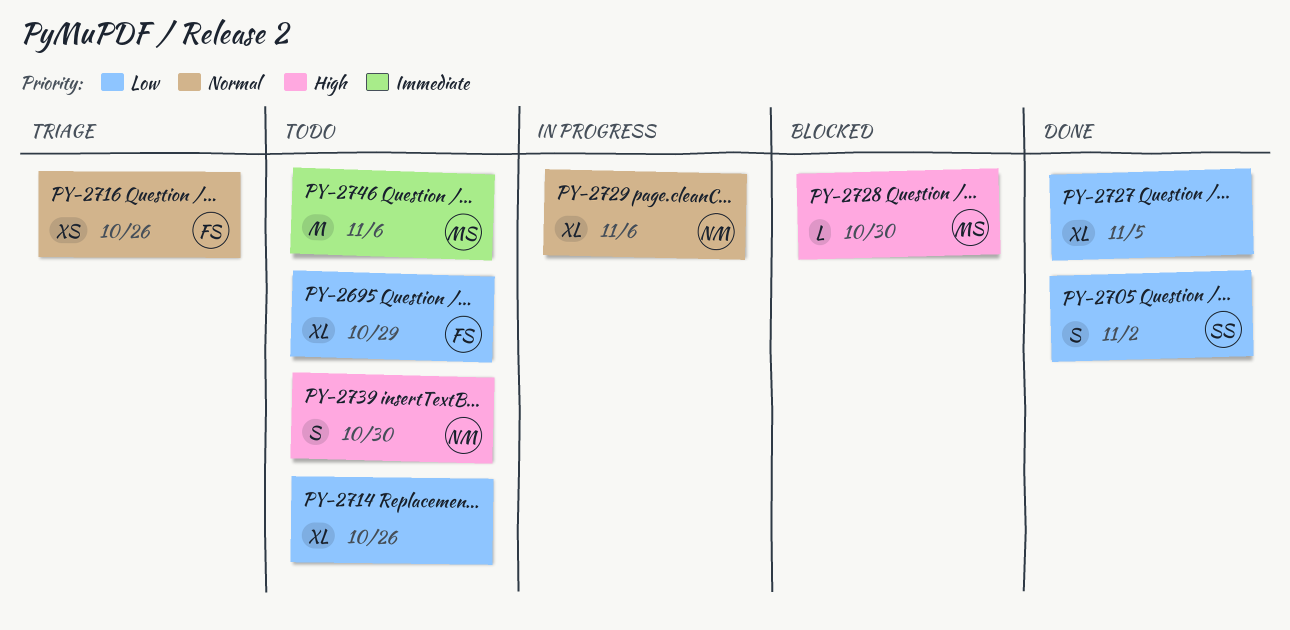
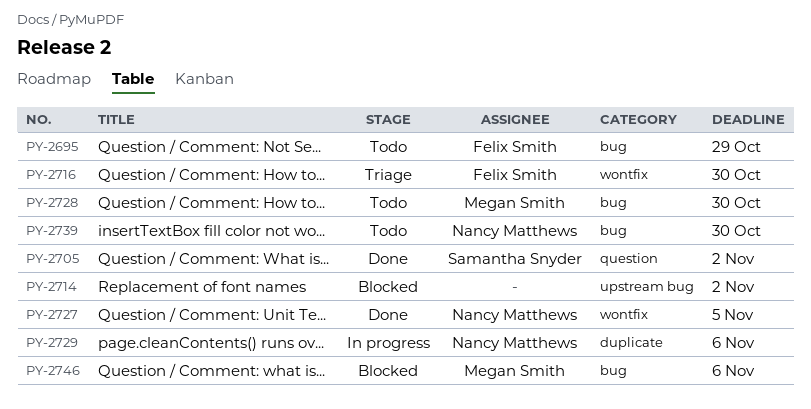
PY-2714, status: Todo -> Blocked
PY-2714, due: Oct 26 -> Nov 2
PY-2716, due: Oct 26 -> Oct 30
PY-2727, owner: none -> Nancy Matthews
PY-2728, status: Blocked -> Todo
PY-2746, status: Todo -> Blocked

